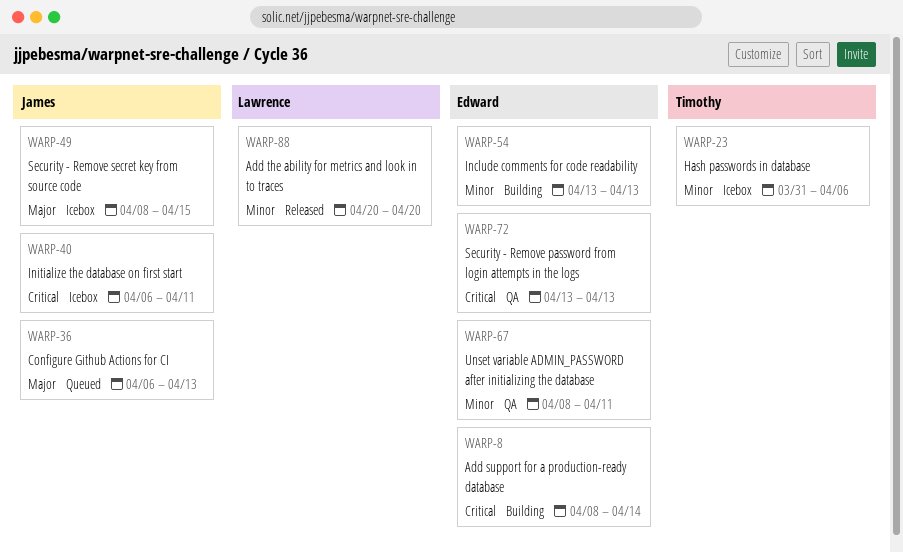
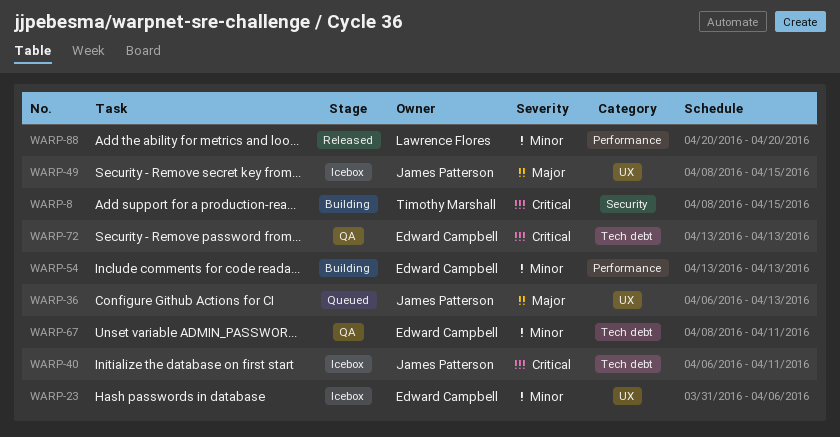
WARP-8, owner: Edward Campbell -> Timothy Marshall
WARP-8, due: Apr 14 -> Apr 15
WARP-23, owner: Timothy Marshall -> Edward Campbell

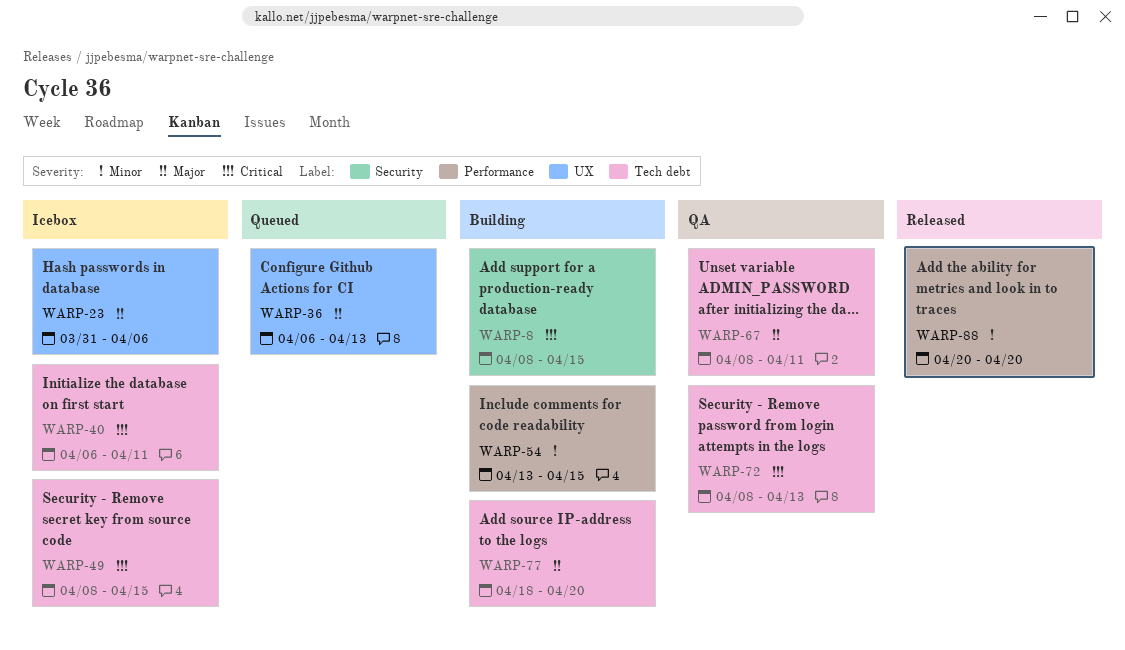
WARP-23, priority: Minor -> Major
WARP-49, priority: Major -> Critical
WARP-49, label: UX -> Tech debt
WARP-54, due: Apr 13 -> Apr 15
WARP-67, priority: Minor -> Major
WARP-72, start: Apr 13 -> Apr 8
WARP-77: none -> present

